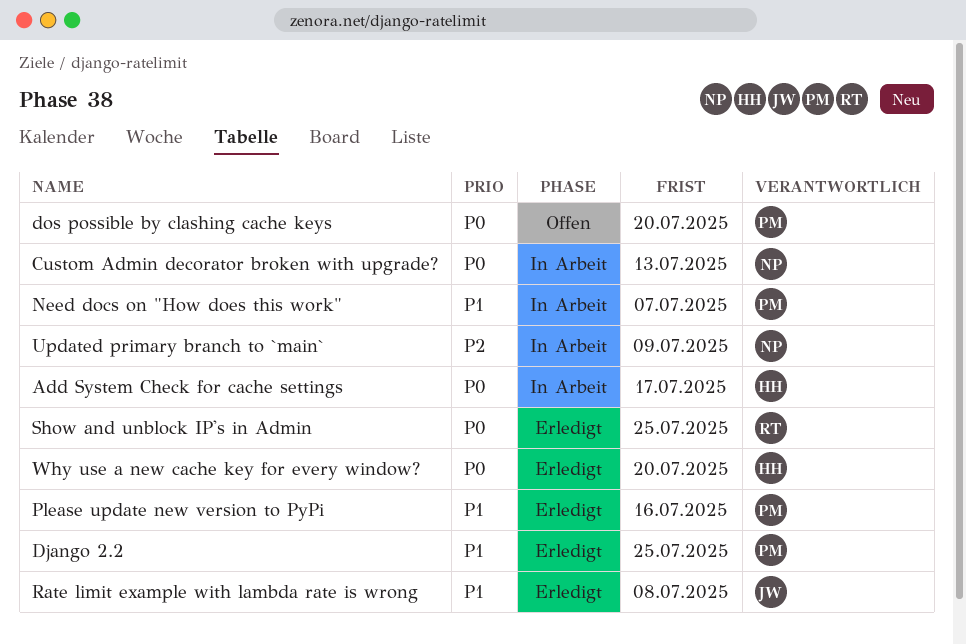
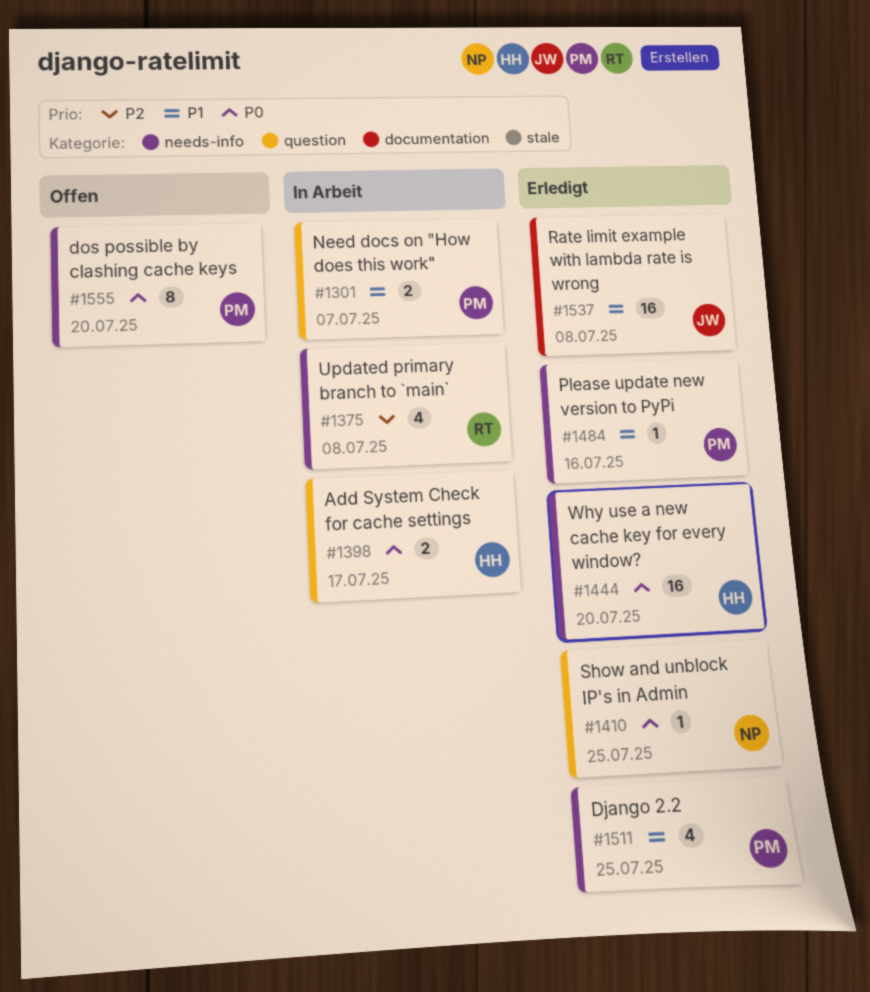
Custom Admin decorator broken with upgrade?: present -> none
Show and unblock IP's in Admin, owner: RT -> NP
Updated primary branch to `main`, owner: NP -> RT
Updated primary branch to `main`, due: Jul 9 -> Jul 8

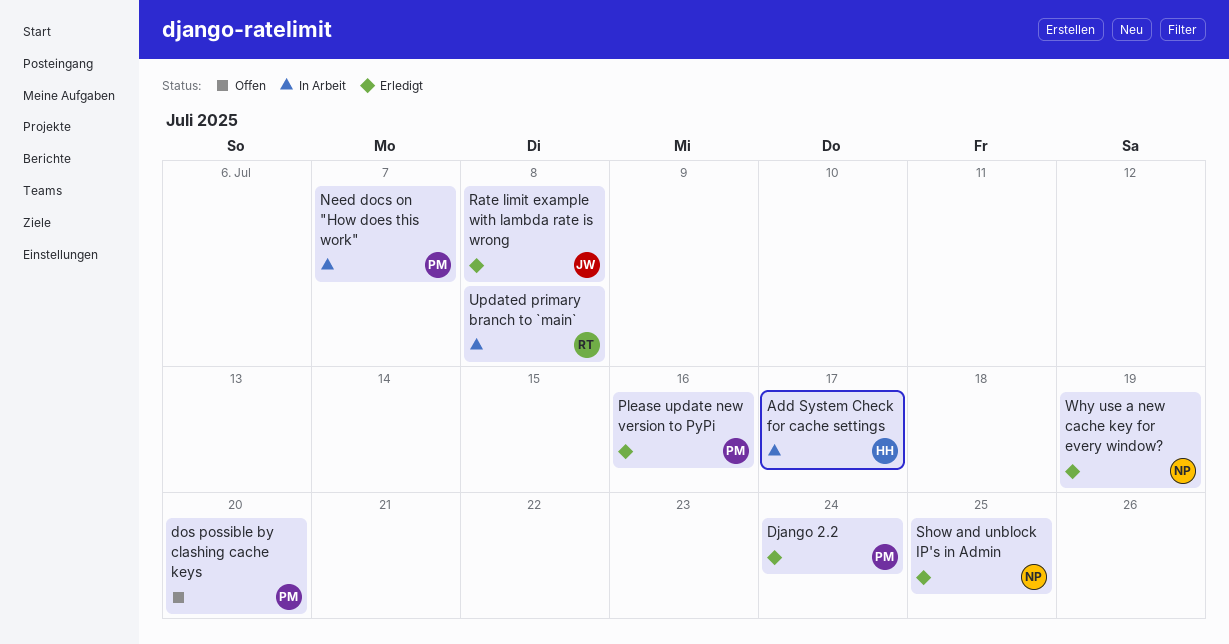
Django 2.2, due: Jul 25 -> Jul 24
Why use a new cache key for every window?, owner: HH -> NP
Why use a new cache key for every window?, due: Jul 20 -> Jul 19

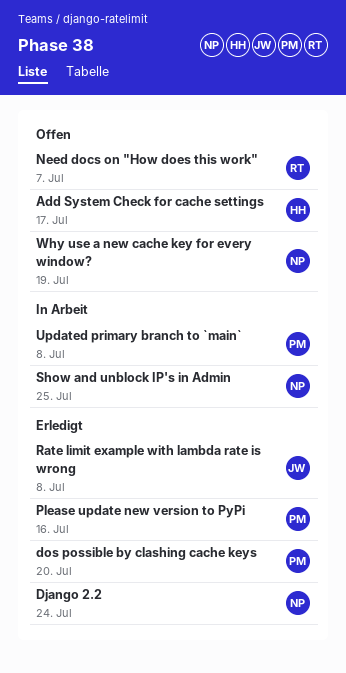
Add System Check for cache settings, status: In Arbeit -> Offen
Django 2.2, owner: PM -> NP
dos possible by clashing cache keys, status: Offen -> Erledigt
Need docs on "How does this work", status: In Arbeit -> Offen
Need docs on "How does this work", owner: PM -> RT
Show and unblock IP's in Admin, status: Erledigt -> In Arbeit
Updated primary branch to `main`, owner: RT -> PM
Why use a new cache key for every window?, status: Erledigt -> Offen

